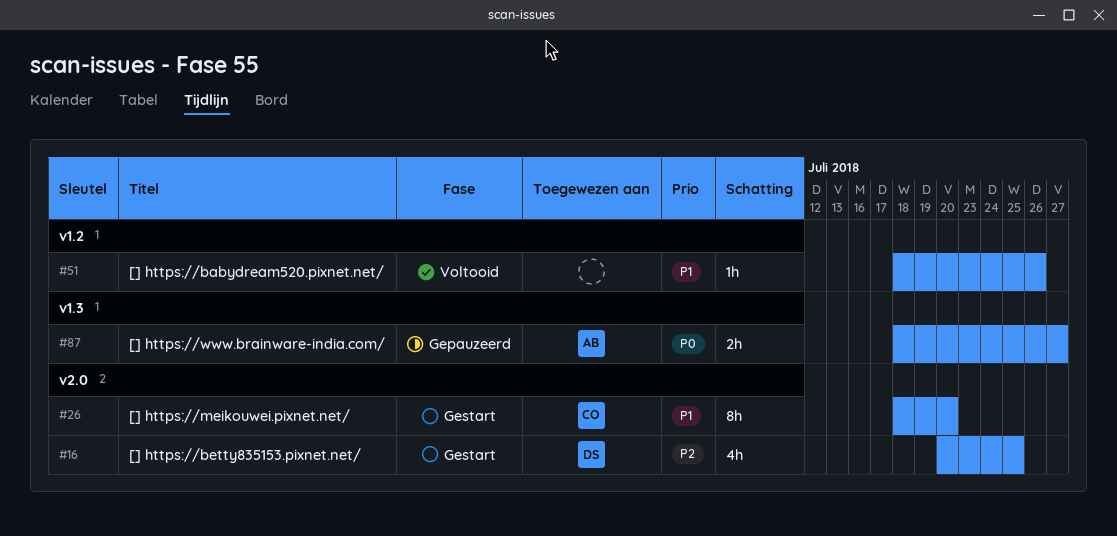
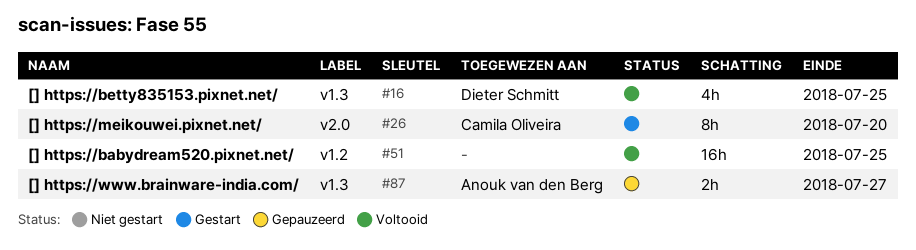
#16, status: Gestart -> Voltooid
#16, label: v2.0 -> v1.3
#51, estimate: 1h -> 16h
#51, due: Jul 26 -> Jul 25

